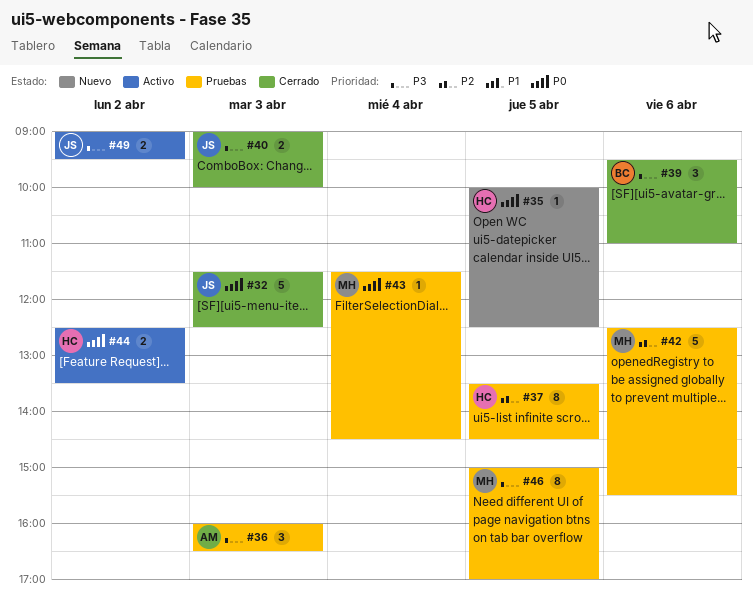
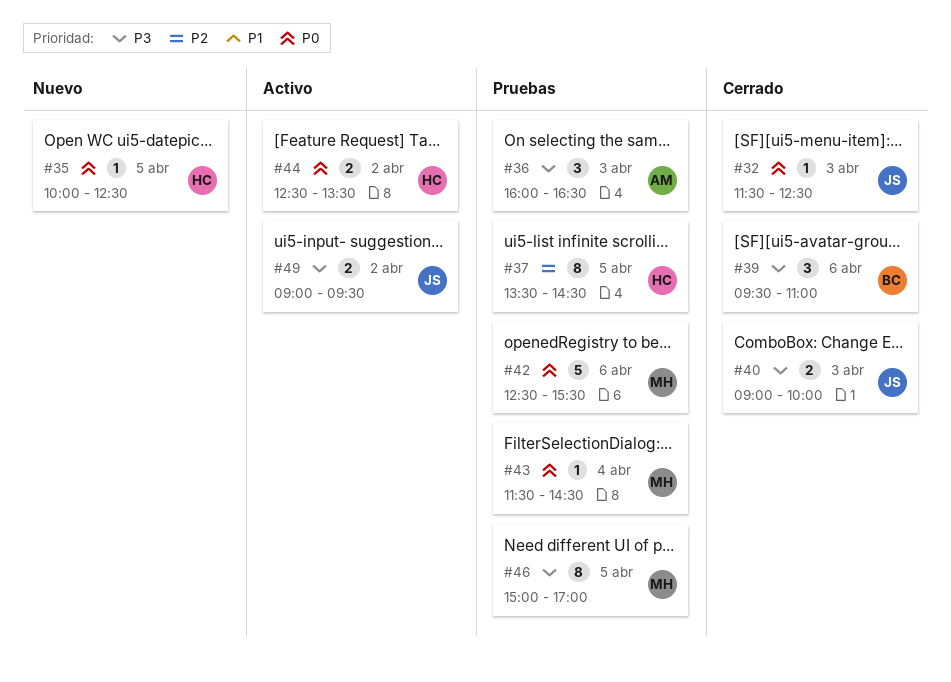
#32, estimate: 5 -> 1
#42, priority: P2 -> P0

